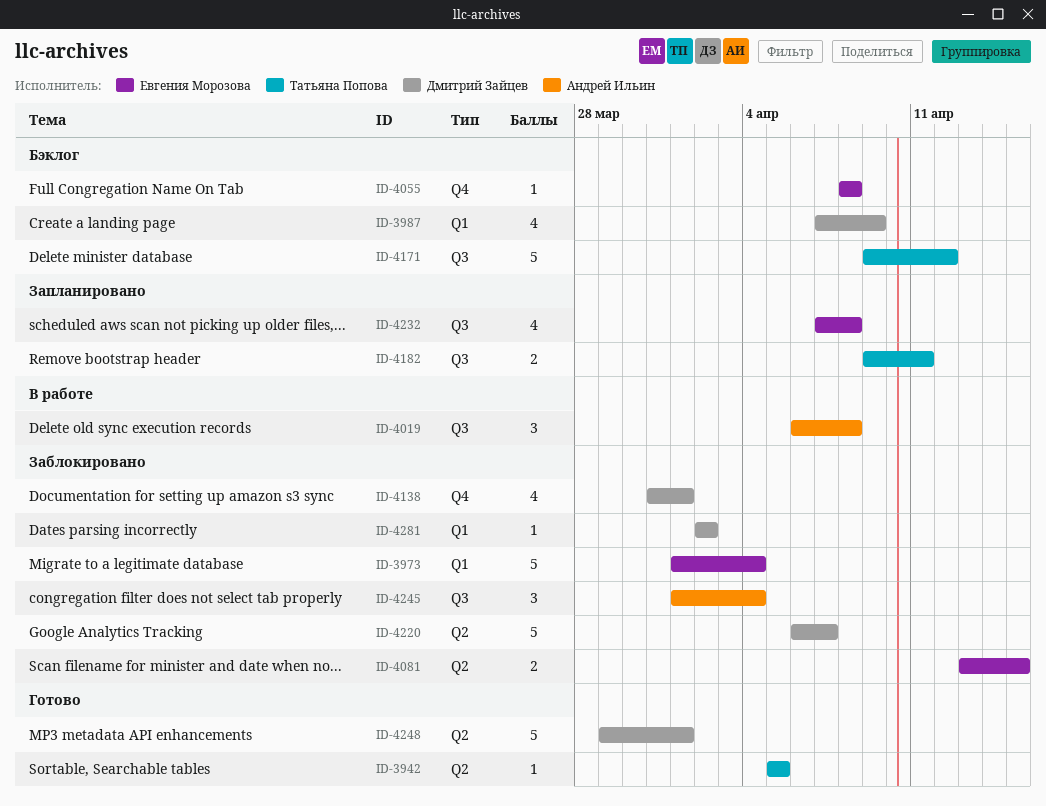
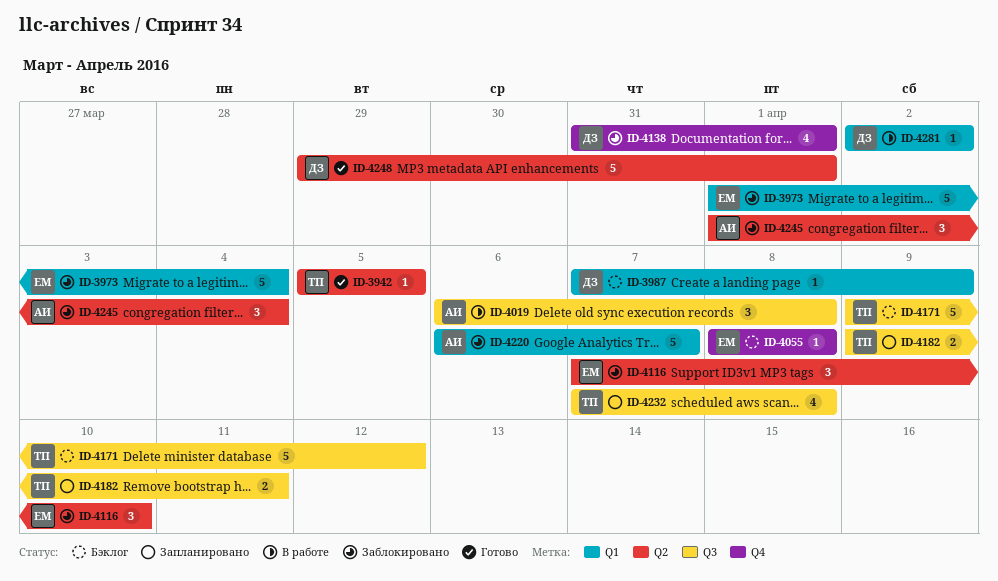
ID-3987, estimate: 4 -> 1
ID-4081: present -> none
ID-4116: none -> present
ID-4220, owner: Дмитрий Зайцев -> Андрей Ильин
ID-4220, label: Q2 -> Q1
ID-4232, owner: Евгения Морозова -> Татьяна Попова
ID-4245, label: Q3 -> Q2
ID-4281, status: Заблокировано -> В работе

